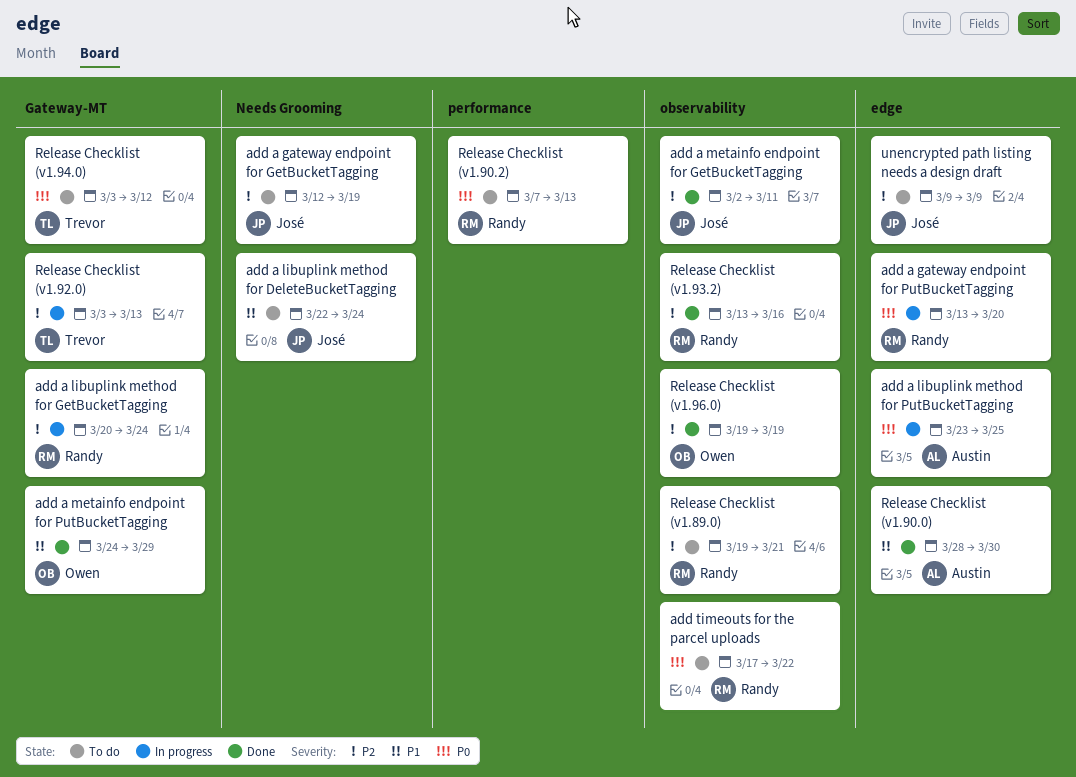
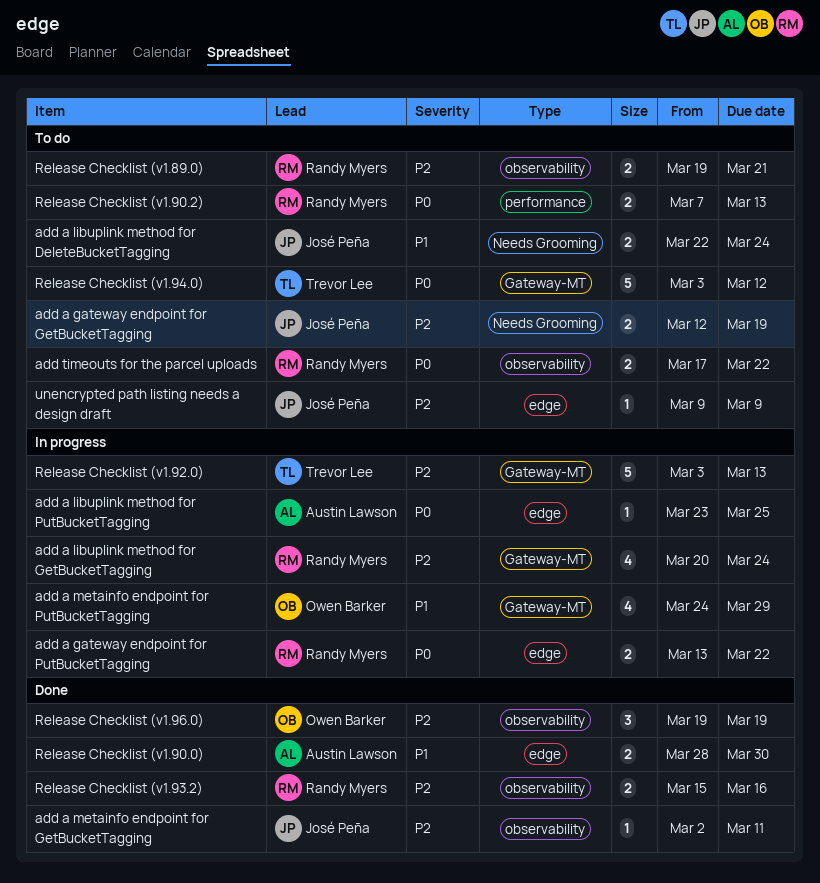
add a gateway endpoint for PutBucketTagging, due: Mar 20 -> Mar 22
add a metainfo endpoint for PutBucketTagging, status: Done -> In progress
Release Checklist (v1.93.2), start: Mar 13 -> Mar 15

